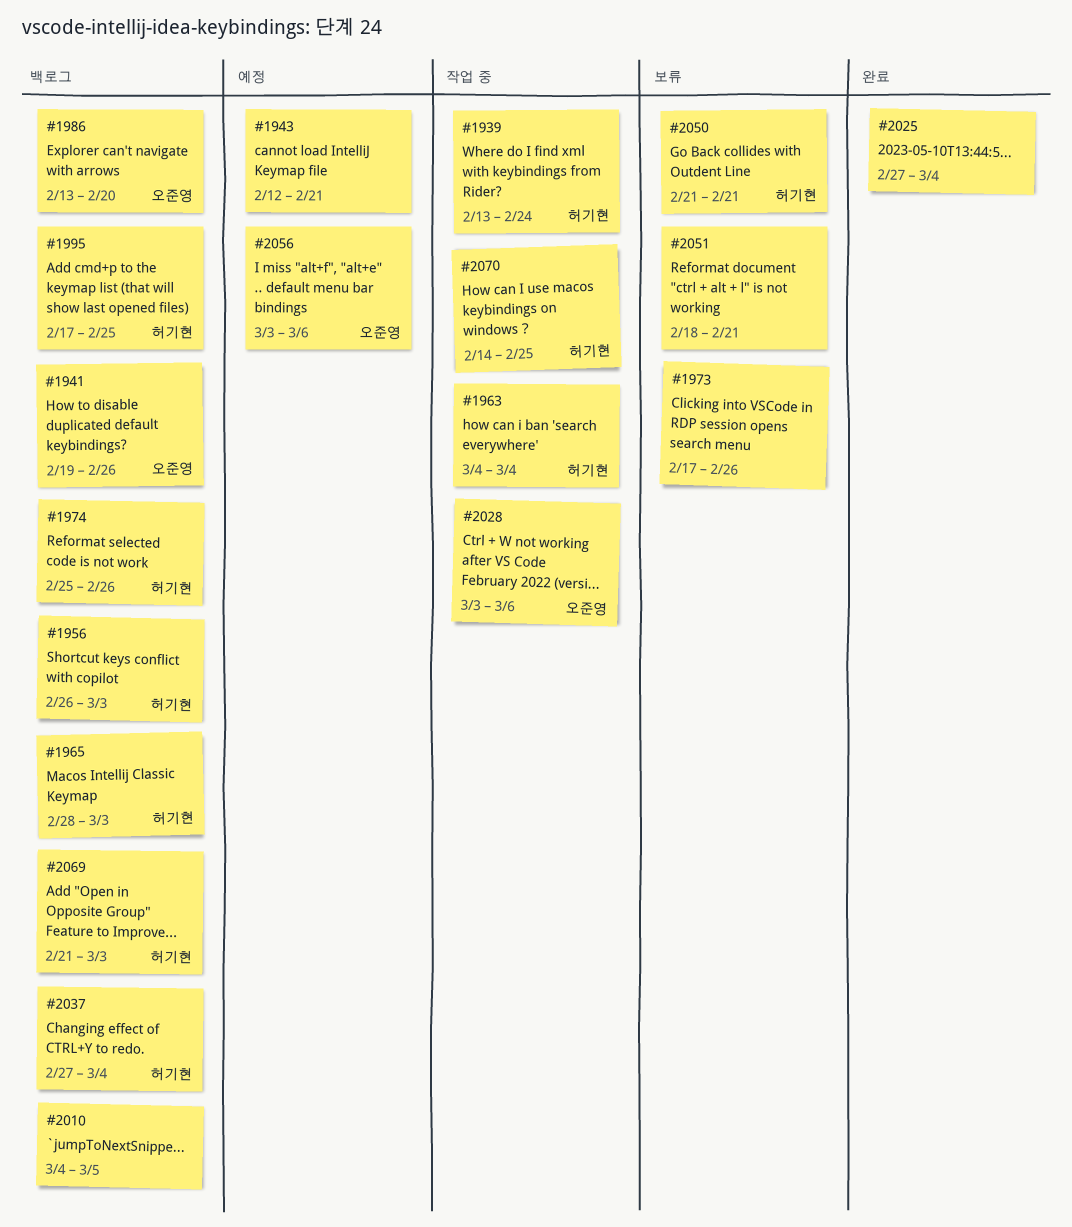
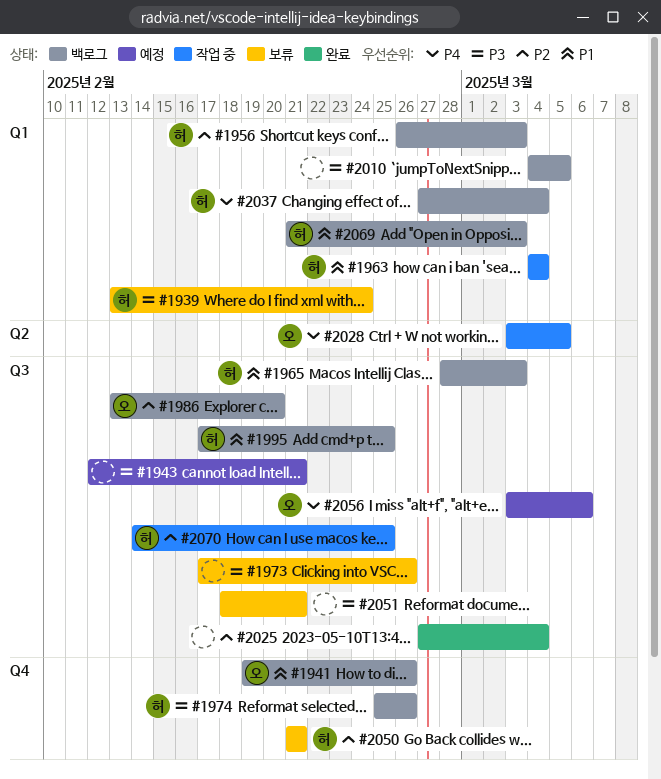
#1939, status: 작업 중 -> 보류
#2028, due: Mar 6 -> Mar 5

